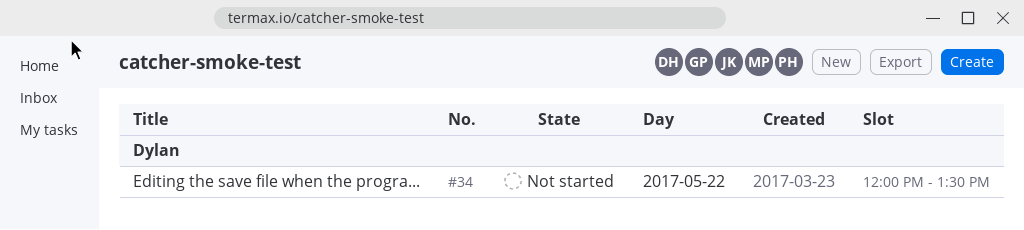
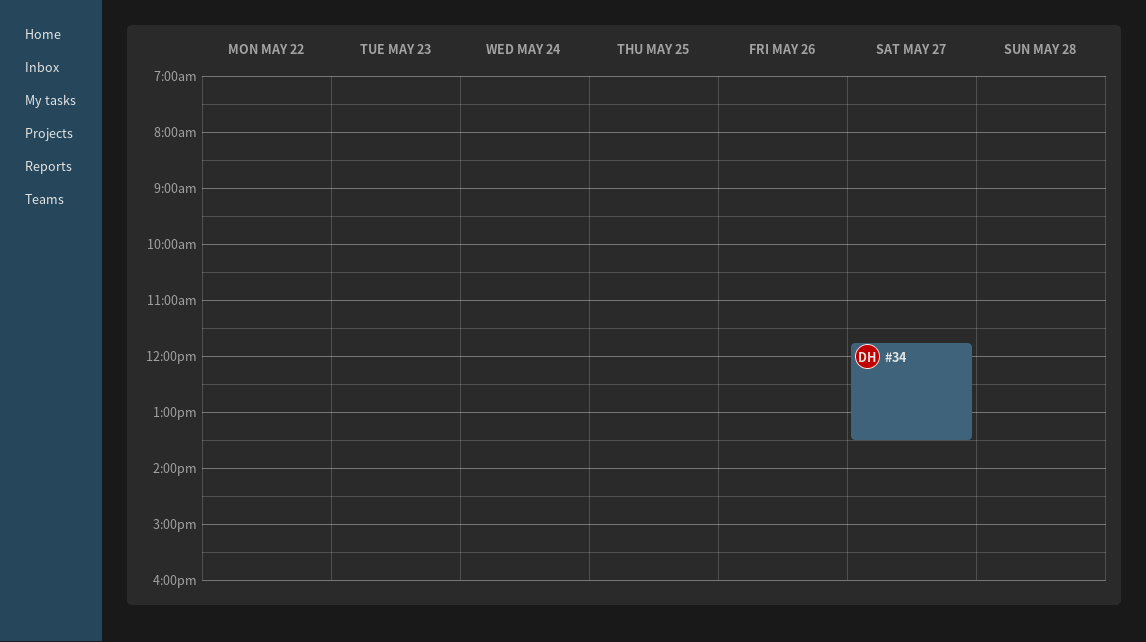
#34, day: May 22 -> May 27
#34, begins: 12:00 -> 11:45

